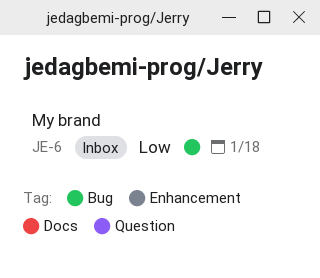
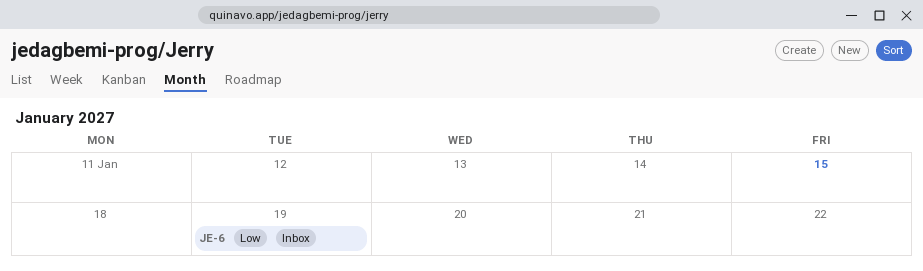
JE-6, due: Jan 18 -> Jan 19

